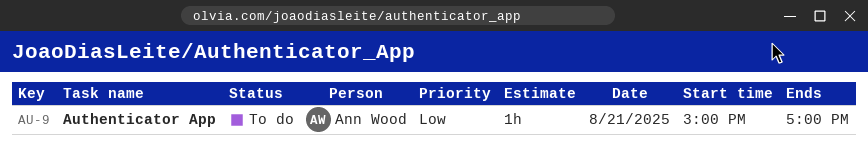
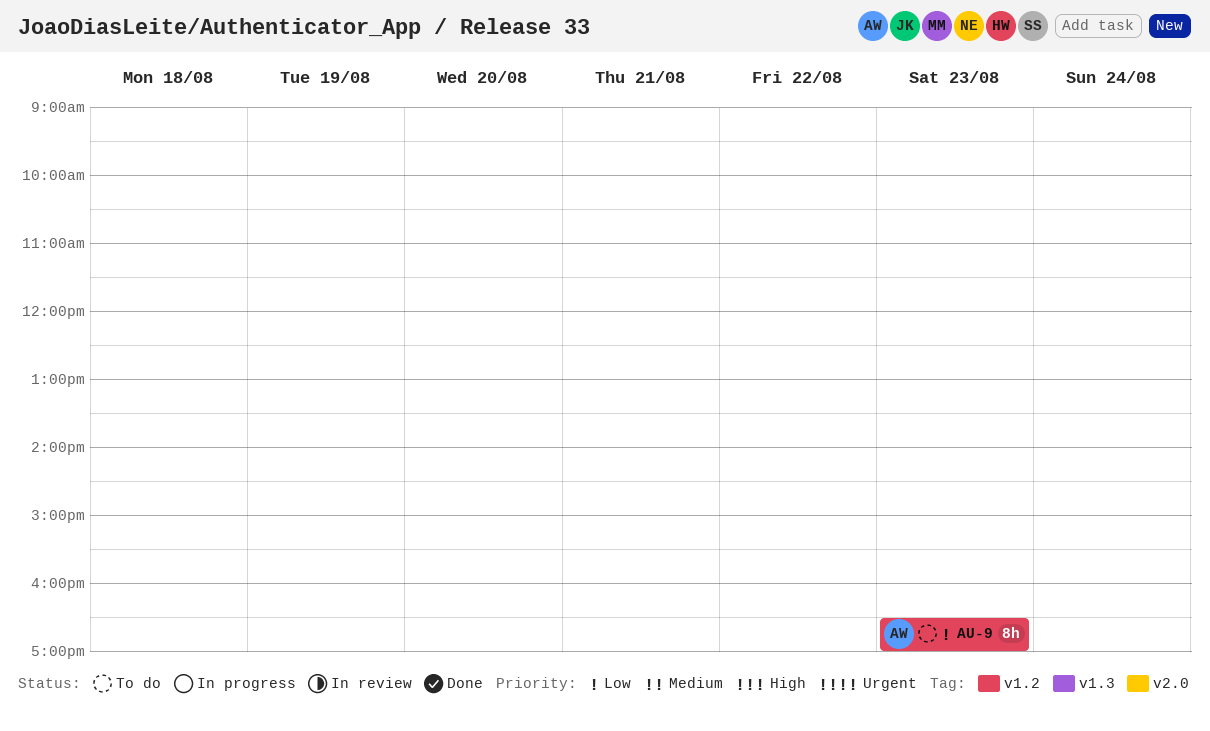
AU-9, estimate: 1h -> 8h
AU-9, day: Aug 21 -> Aug 23
AU-9, begins: 15:00 -> 16:30

